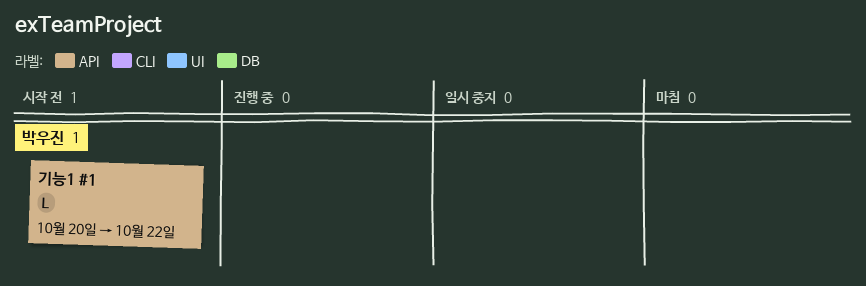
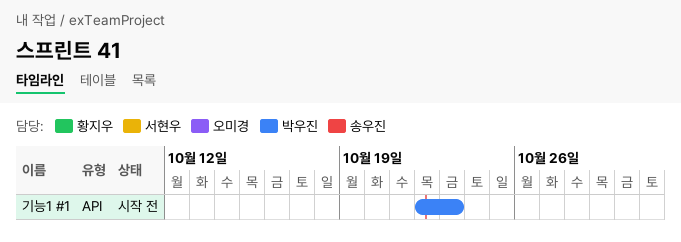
기능1 #1, start: Oct 20 -> Oct 22
기능1 #1, due: Oct 22 -> Oct 23

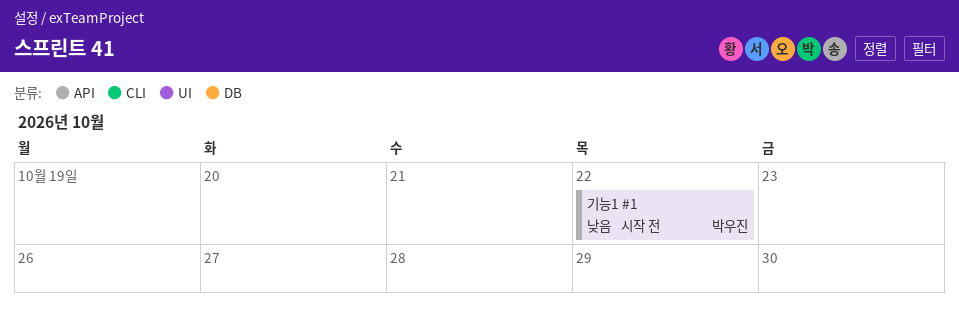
기능1 #1, due: Oct 23 -> Oct 22

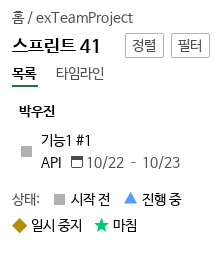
기능1 #1, due: Oct 22 -> Oct 23

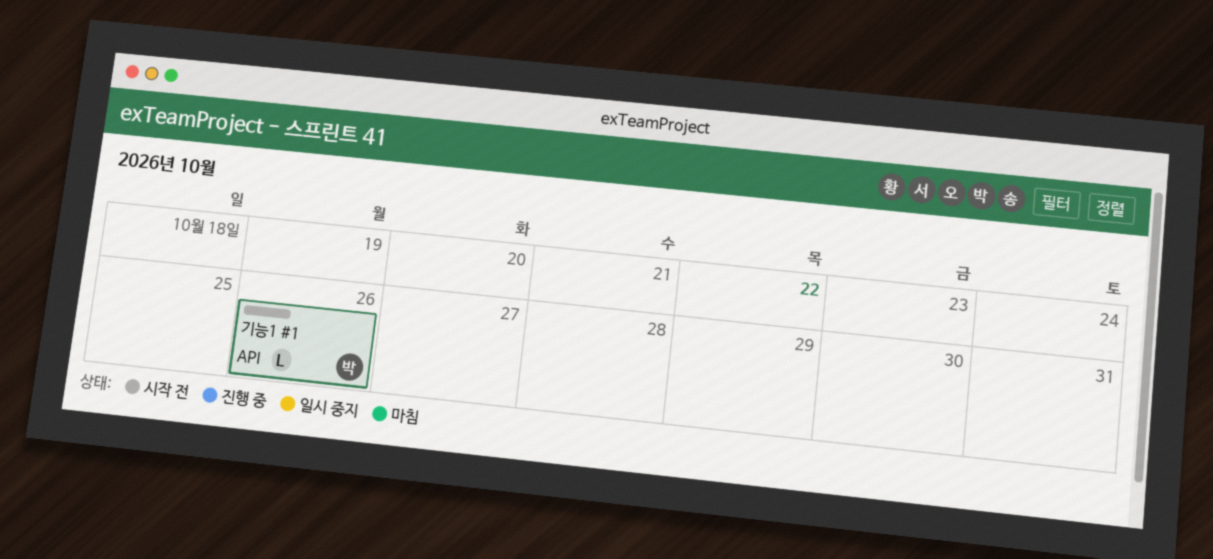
기능1 #1, due: Oct 23 -> Oct 26

